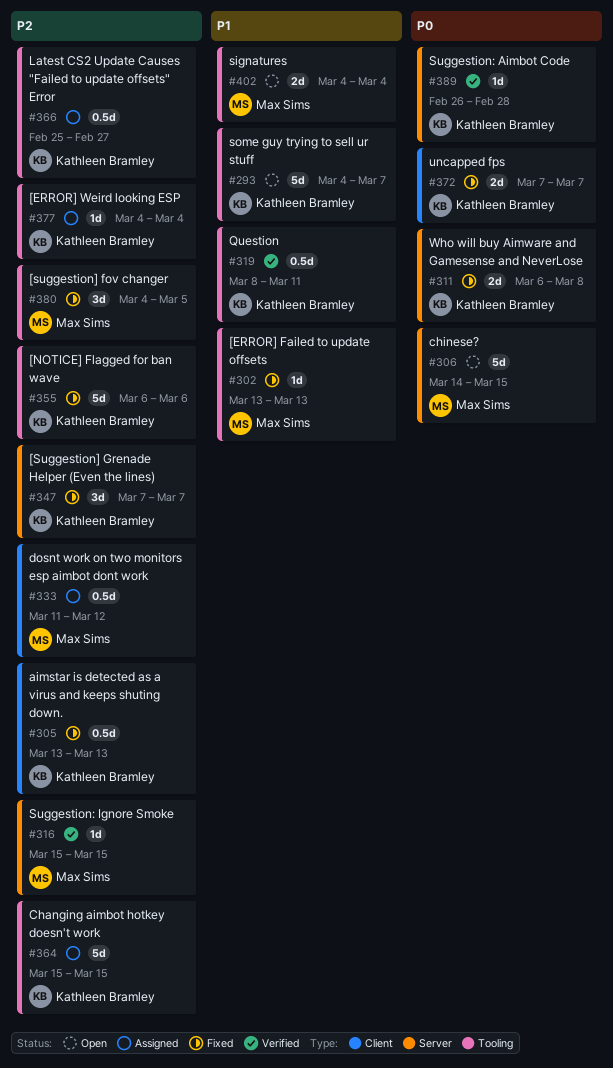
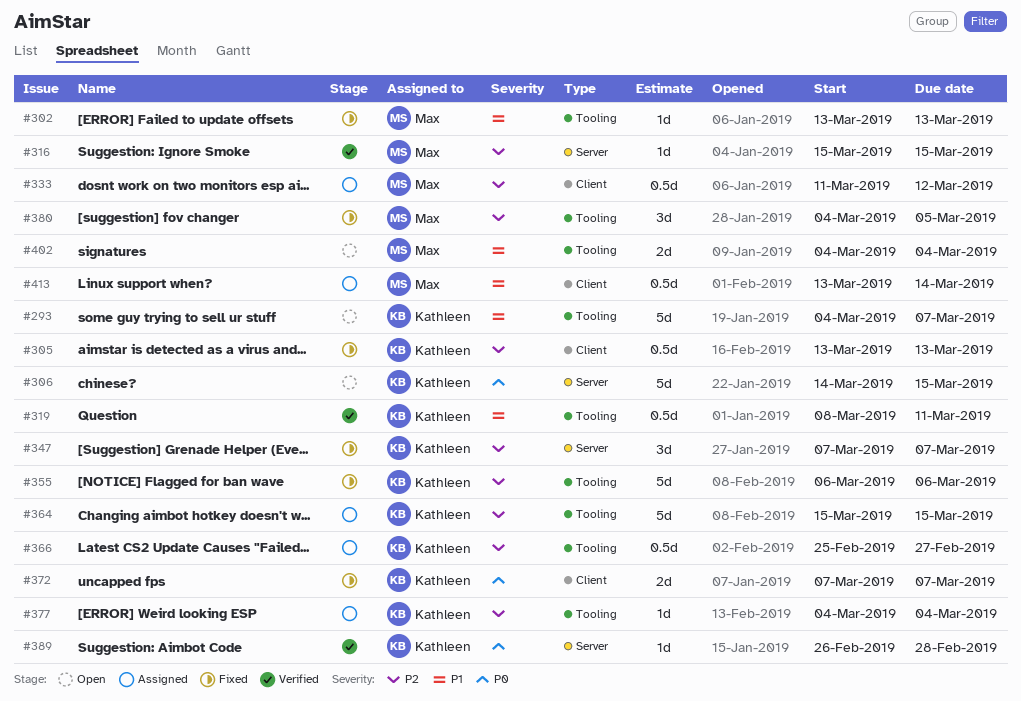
#306, owner: Max Sims -> Kathleen Bramley
#311: present -> none
#413: none -> present

